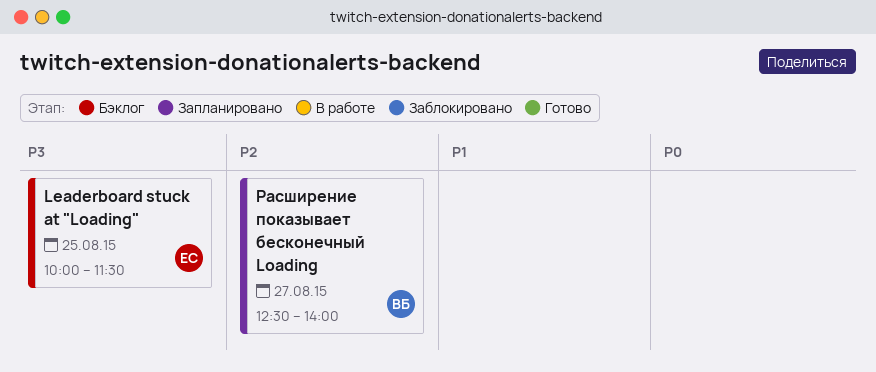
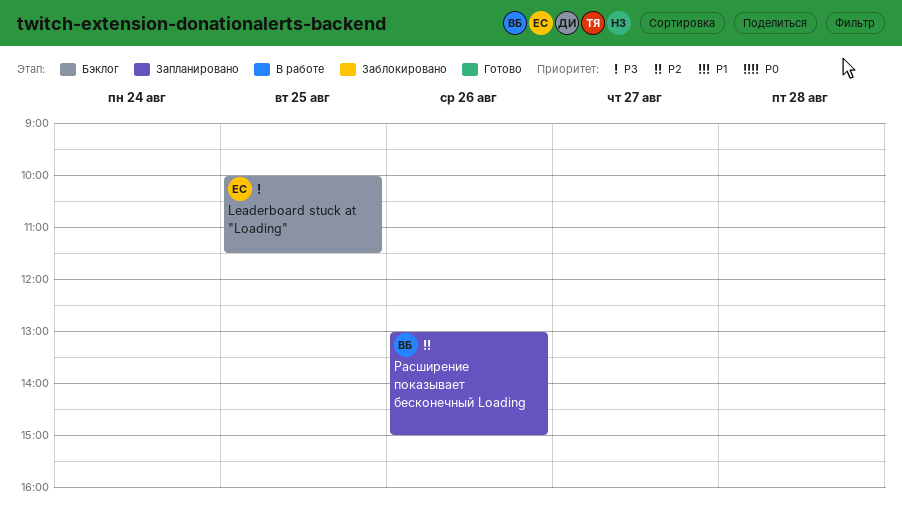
Расширение показывает бесконечный Loading, day: Aug 27 -> Aug 26
Расширение показывает бесконечный Loading, begins: 12:30 -> 13:00
Расширение показывает бесконечный Loading, ends: 14:00 -> 15:00

